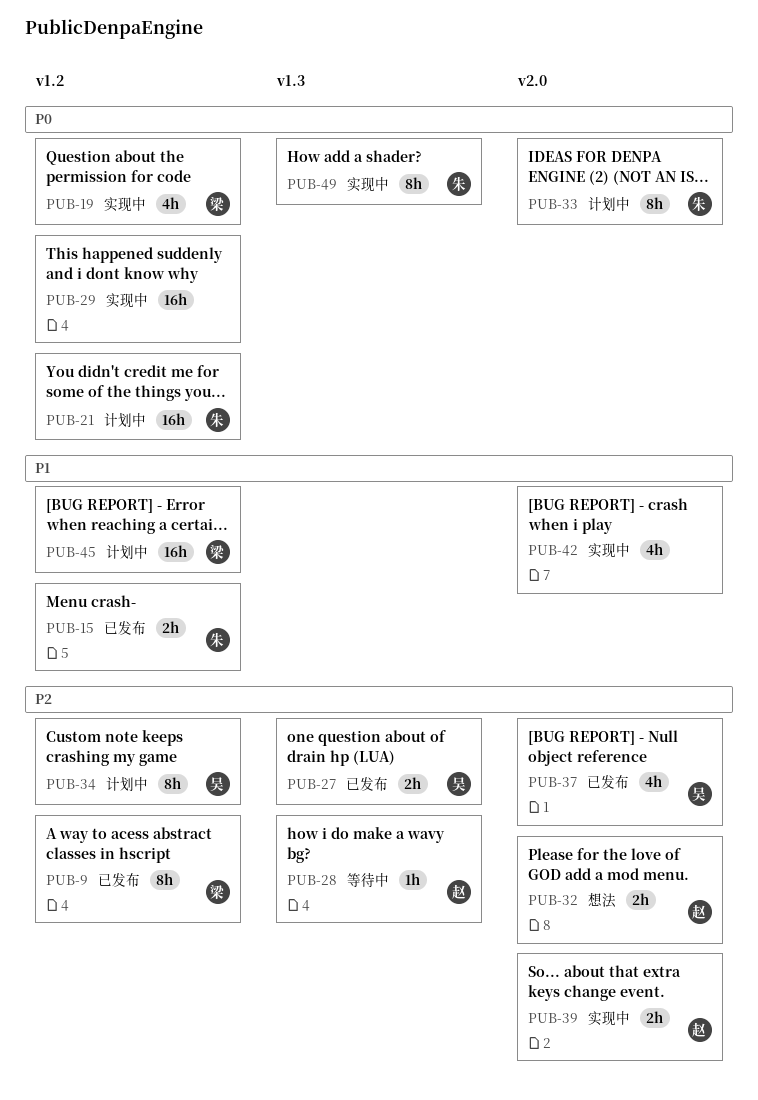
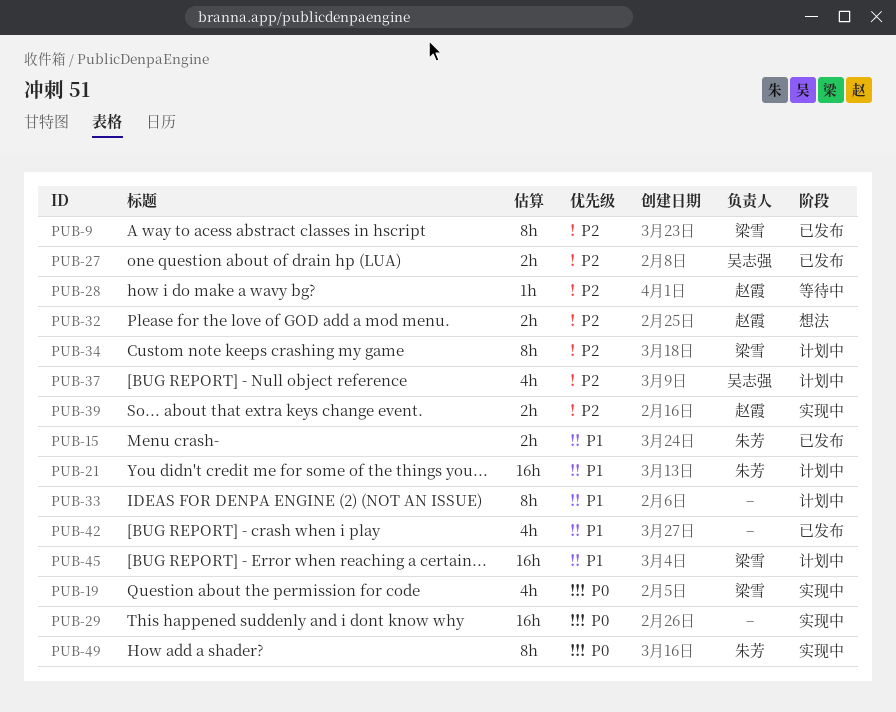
PUB-21, priority: P0 -> P1
PUB-33, owner: 朱芳 -> none
PUB-33, priority: P0 -> P1
PUB-34, owner: 吴志强 -> 梁雪
PUB-37, status: 已发布 -> 计划中
PUB-42, status: 实现中 -> 已发布

